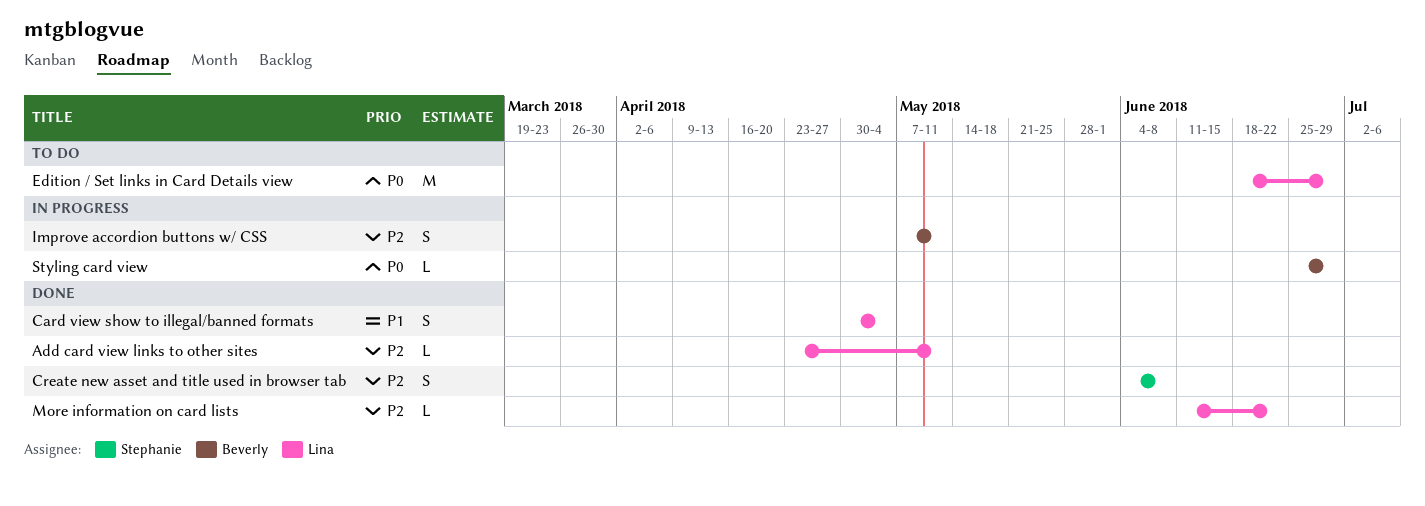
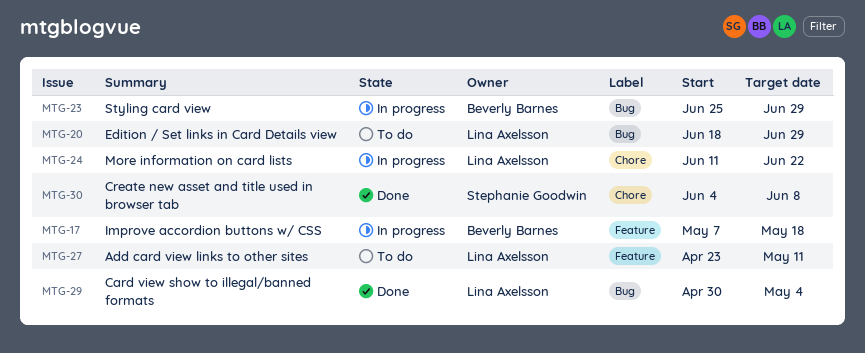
Add card view links to other sites, status: Done -> To do
Improve accordion buttons w/ CSS, due: May 11 -> May 18
More information on card lists, status: Done -> In progress

